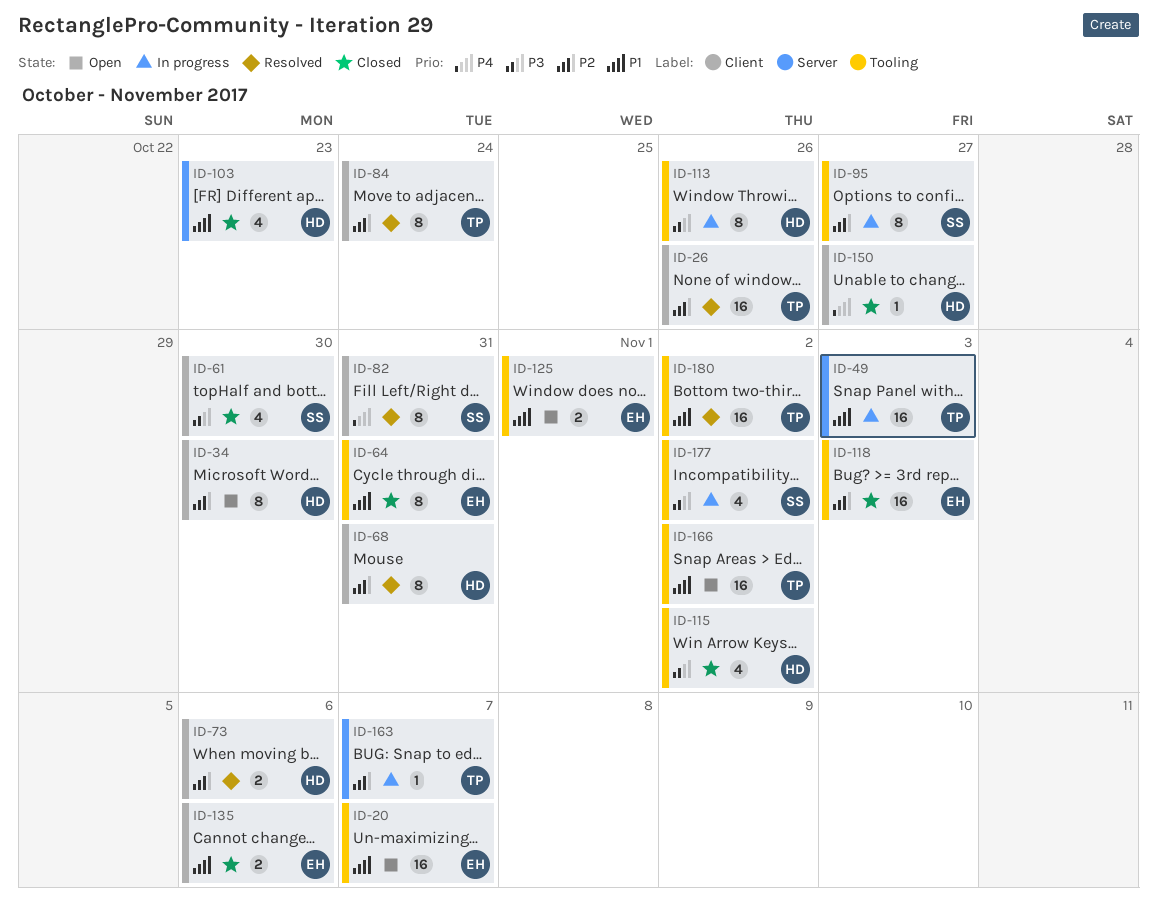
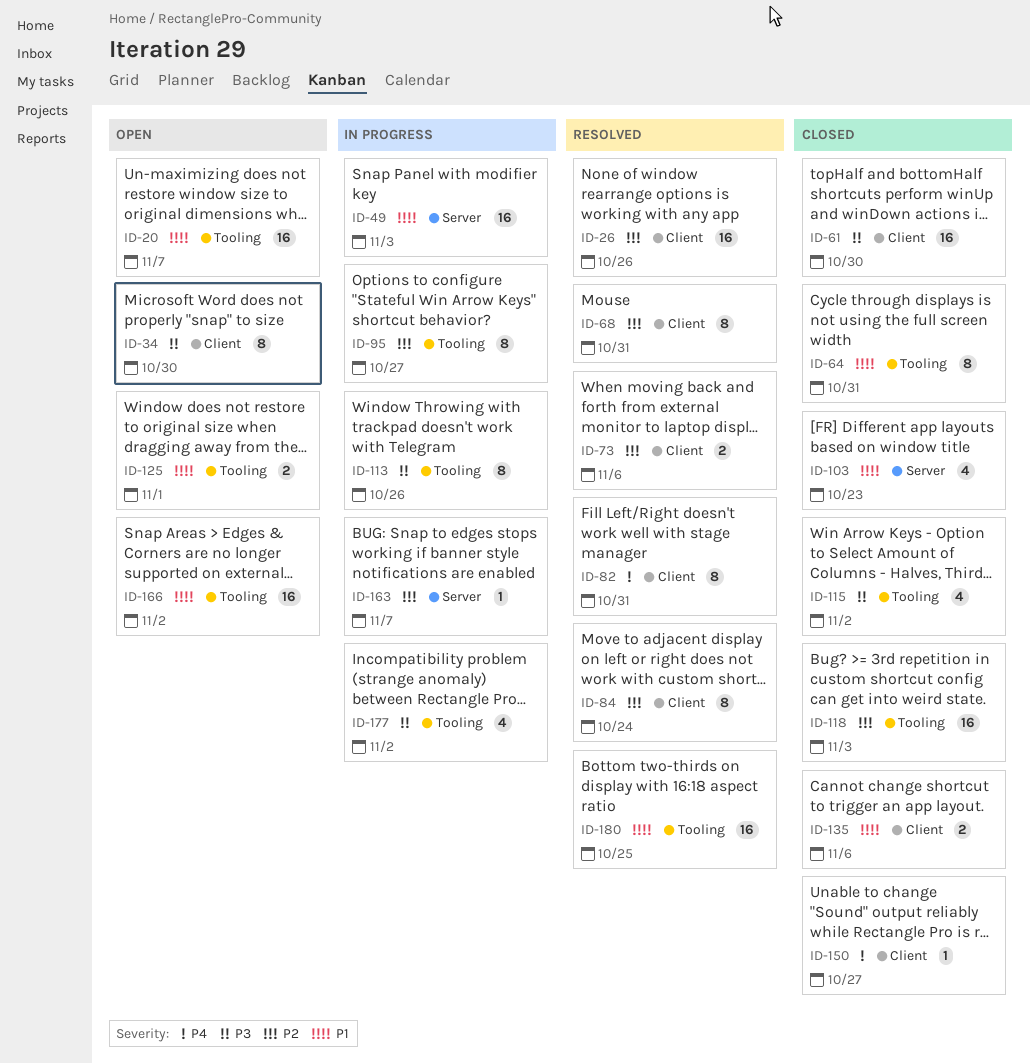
ID-34, priority: P2 -> P3
ID-61, estimate: 4 -> 16
ID-180, due: Nov 2 -> Oct 25

